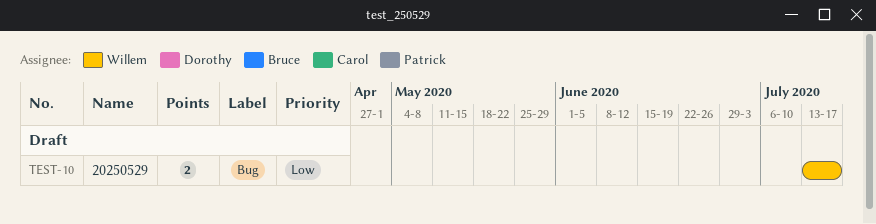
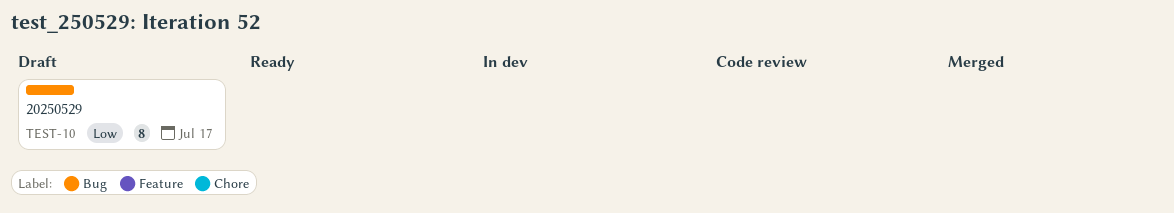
TEST-10, estimate: 2 -> 8

